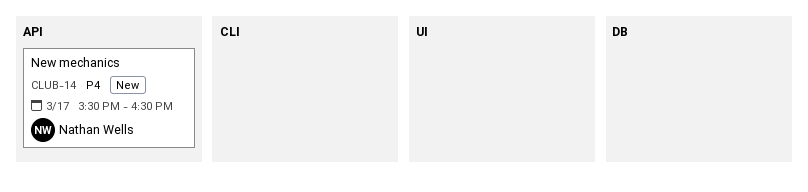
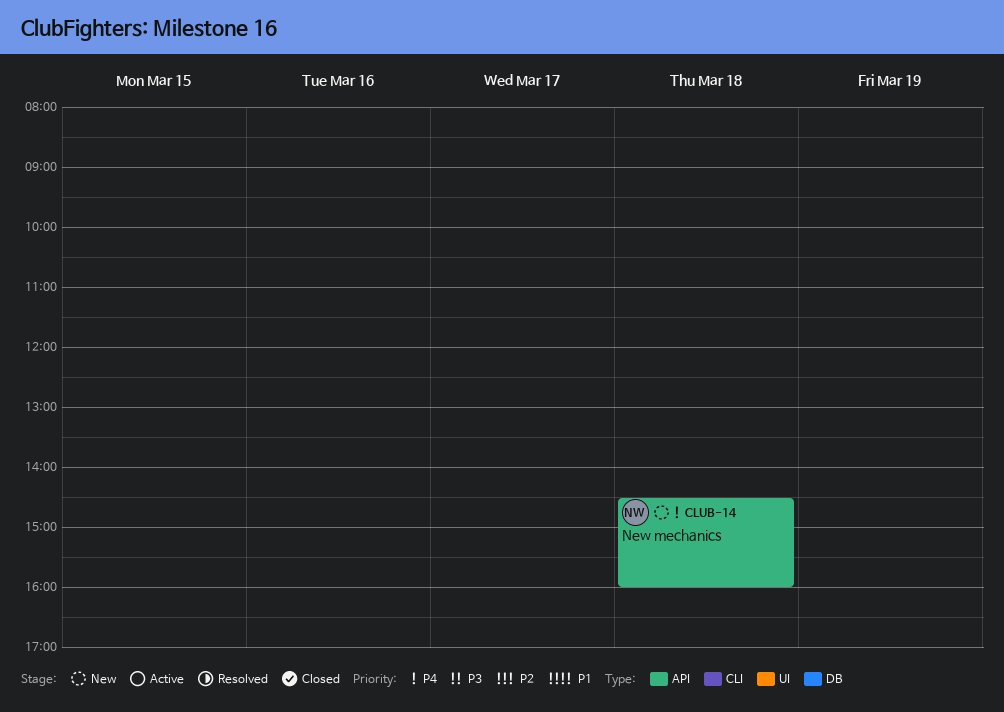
CLUB-14, day: Mar 17 -> Mar 18
CLUB-14, begins: 15:30 -> 14:30
CLUB-14, ends: 16:30 -> 16:00

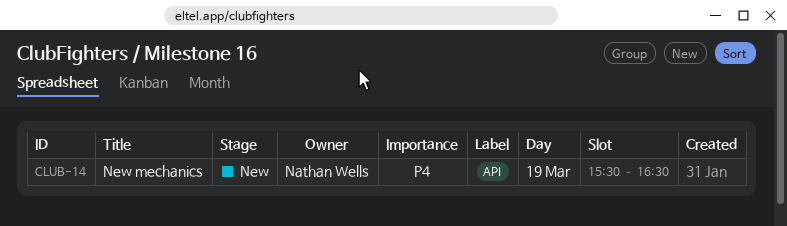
CLUB-14, day: Mar 18 -> Mar 19
CLUB-14, begins: 14:30 -> 15:30
CLUB-14, ends: 16:00 -> 16:30

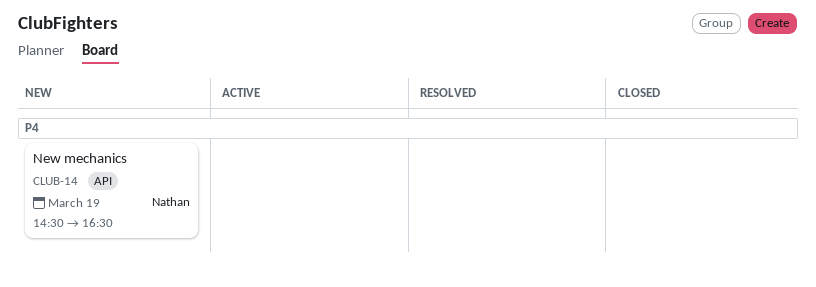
CLUB-14, begins: 15:30 -> 14:30

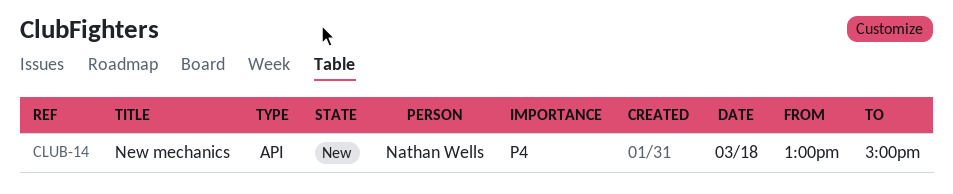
CLUB-14, day: Mar 19 -> Mar 18
CLUB-14, begins: 14:30 -> 13:00
CLUB-14, ends: 16:30 -> 15:00

